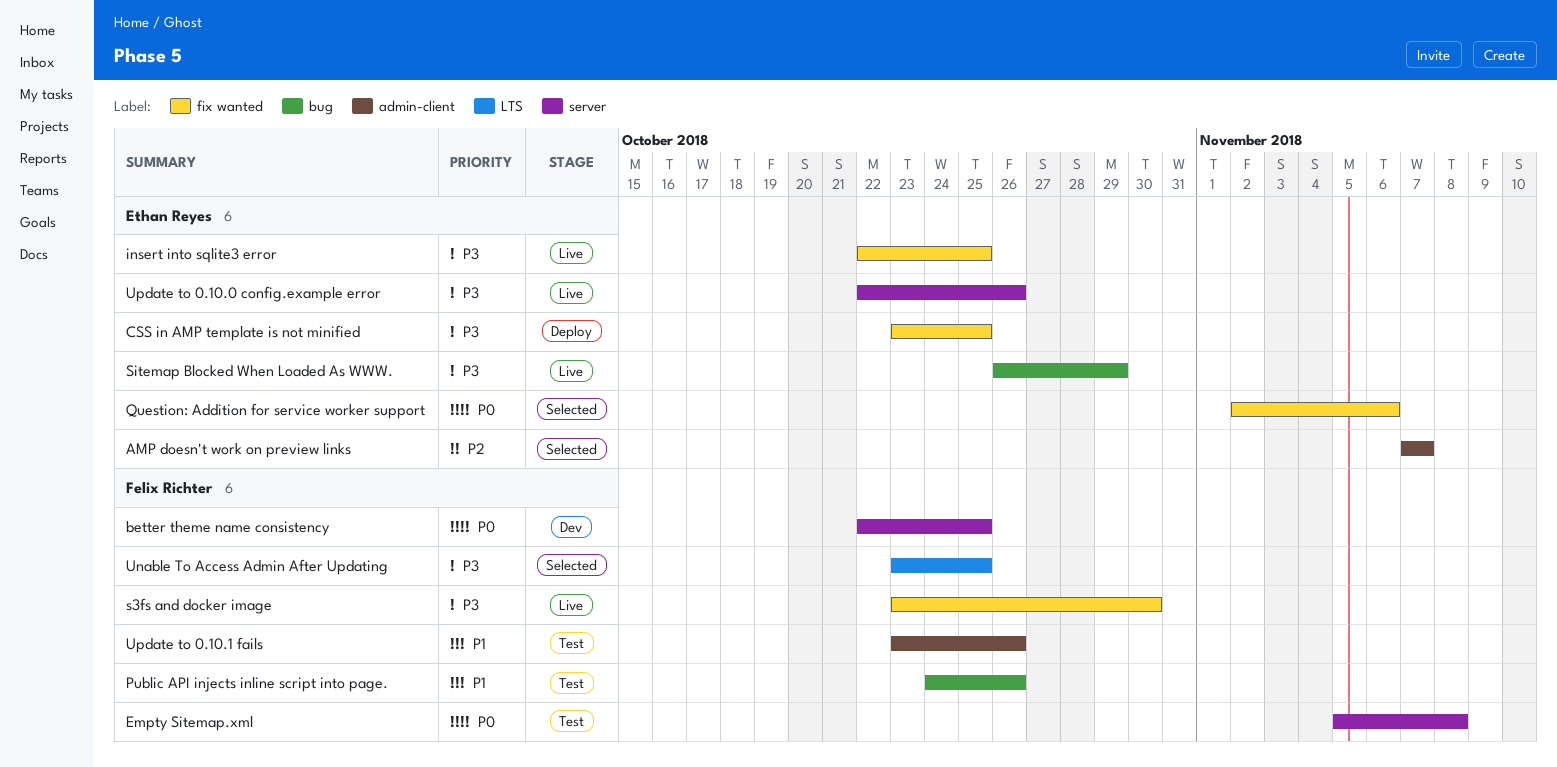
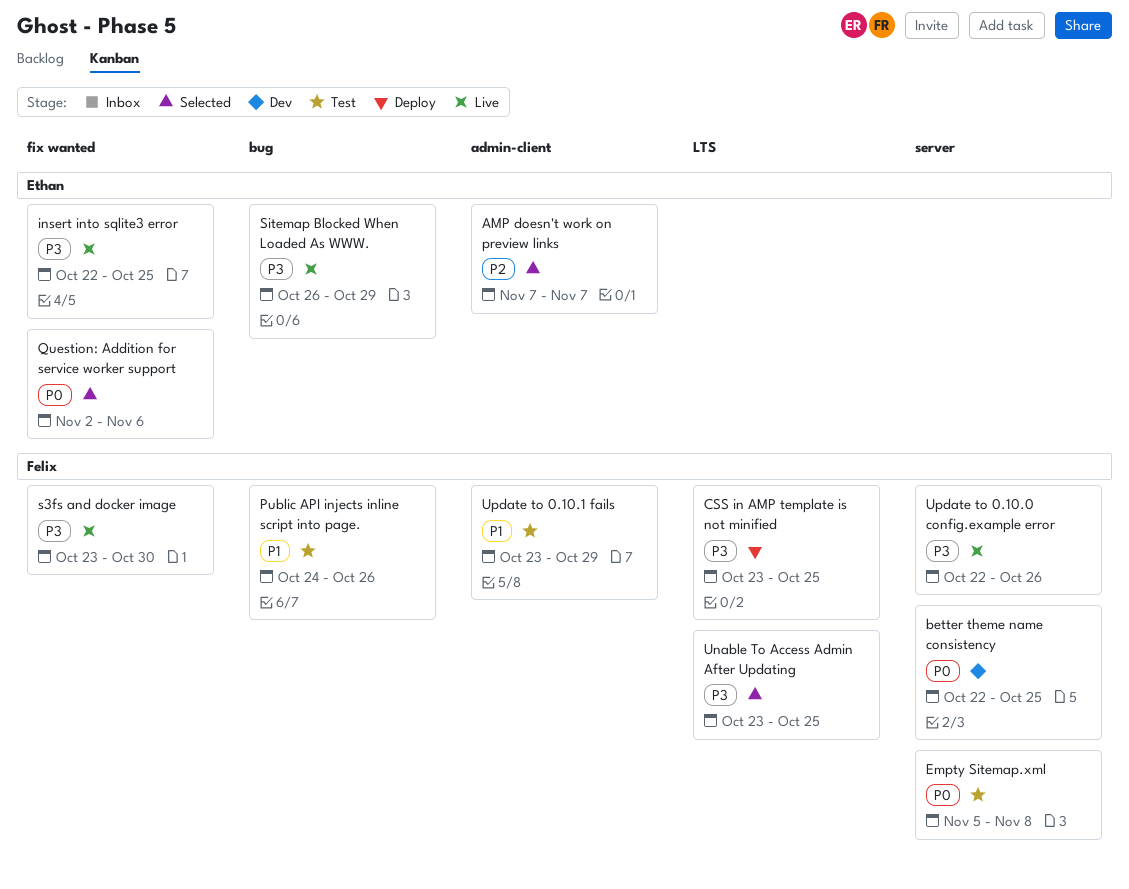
CSS in AMP template is not minified, owner: Ethan Reyes -> Felix Richter
CSS in AMP template is not minified, label: fix wanted -> LTS
Update to 0.10.0 config.example error, owner: Ethan Reyes -> Felix Richter
Update to 0.10.1 fails, due: Oct 26 -> Oct 29

